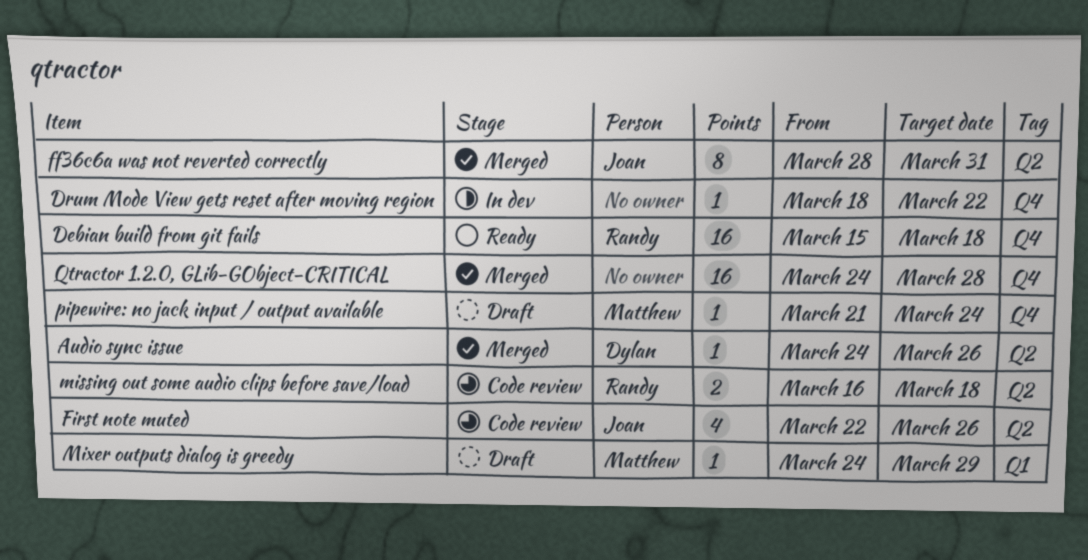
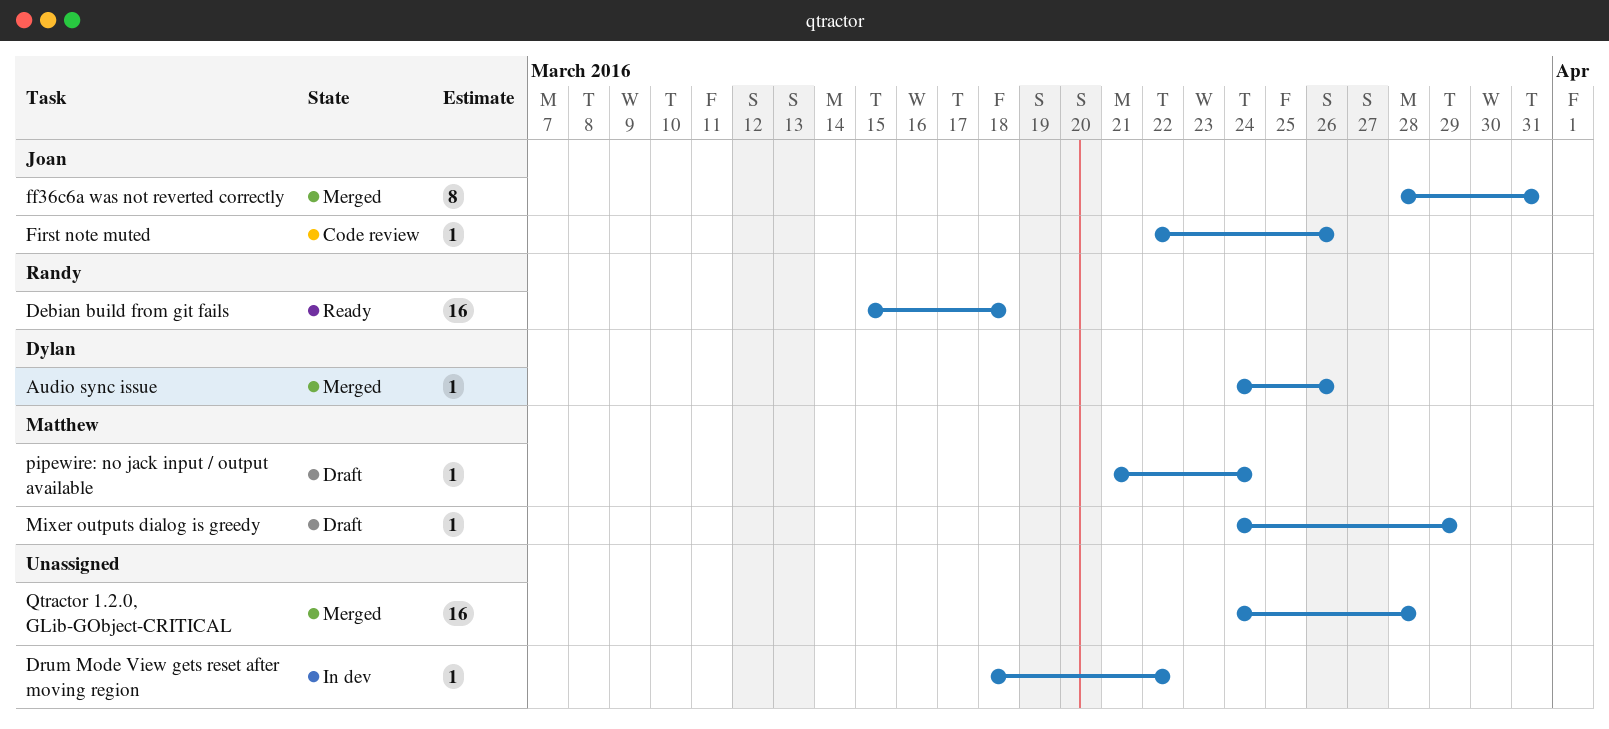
First note muted, estimate: 4 -> 1
missing out some audio clips before save/load: present -> none

